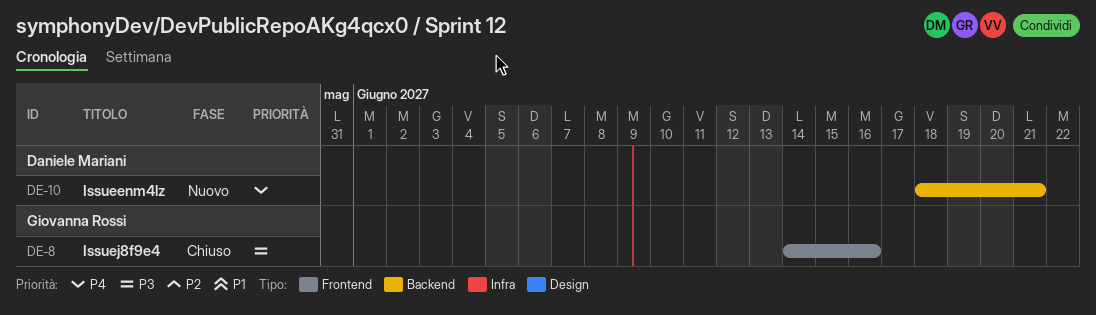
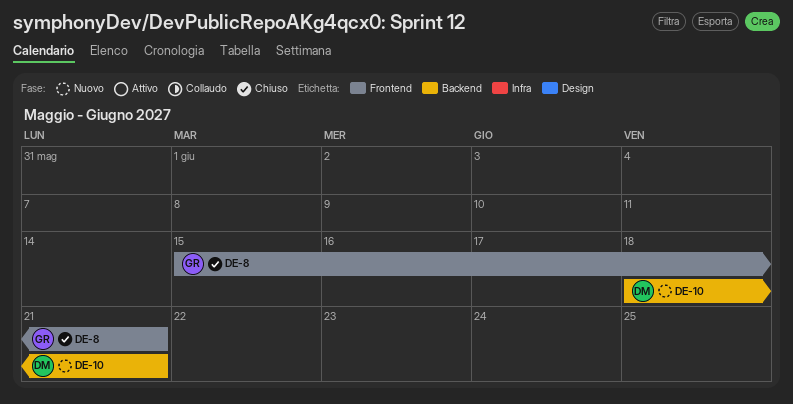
DE-8, start: Jun 14 -> Jun 15
DE-8, due: Jun 16 -> Jun 21

